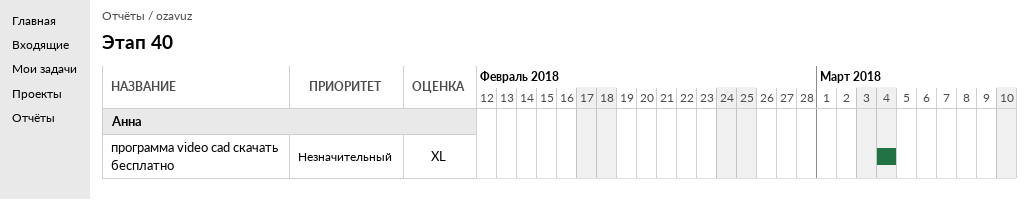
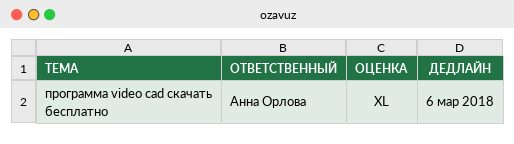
программа video cad скачать бесплатно, due: Mar 4 -> Mar 6

